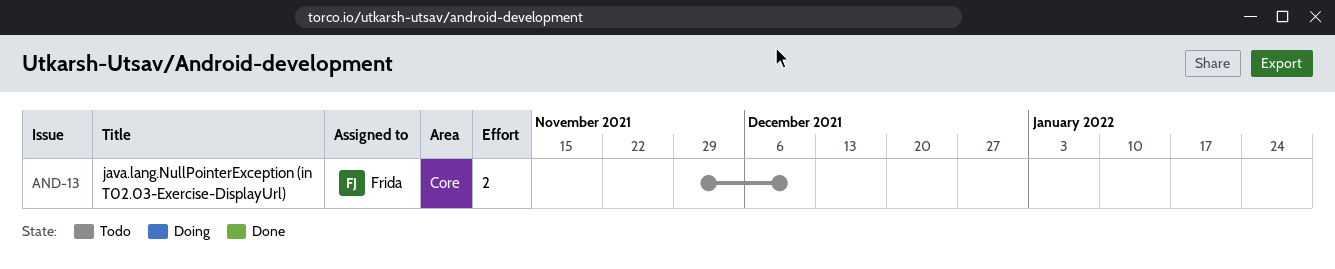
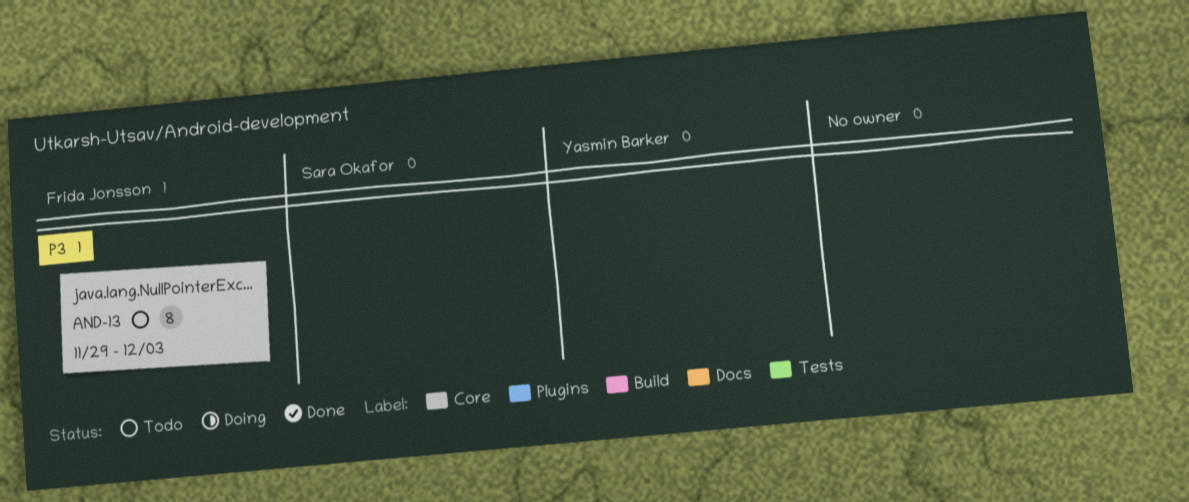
AND-13, estimate: 2 -> 8
AND-13, due: Dec 10 -> Dec 3

